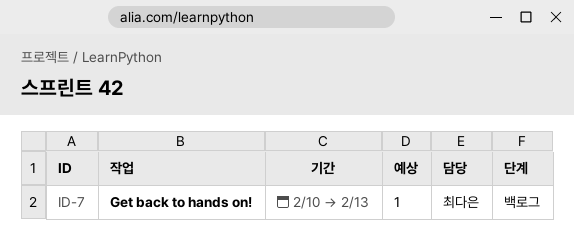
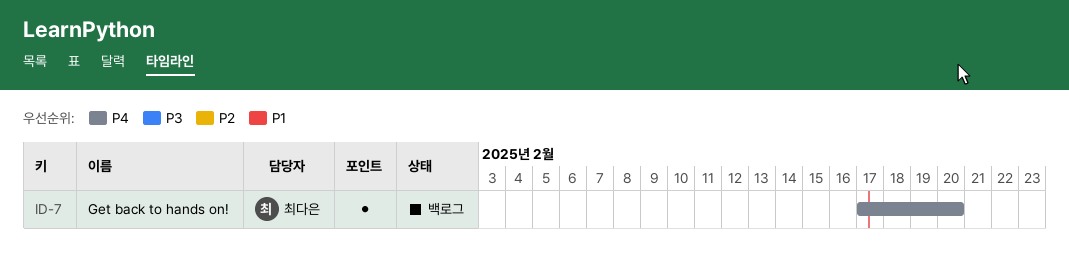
ID-7, start: Feb 10 -> Feb 17
ID-7, due: Feb 13 -> Feb 20

